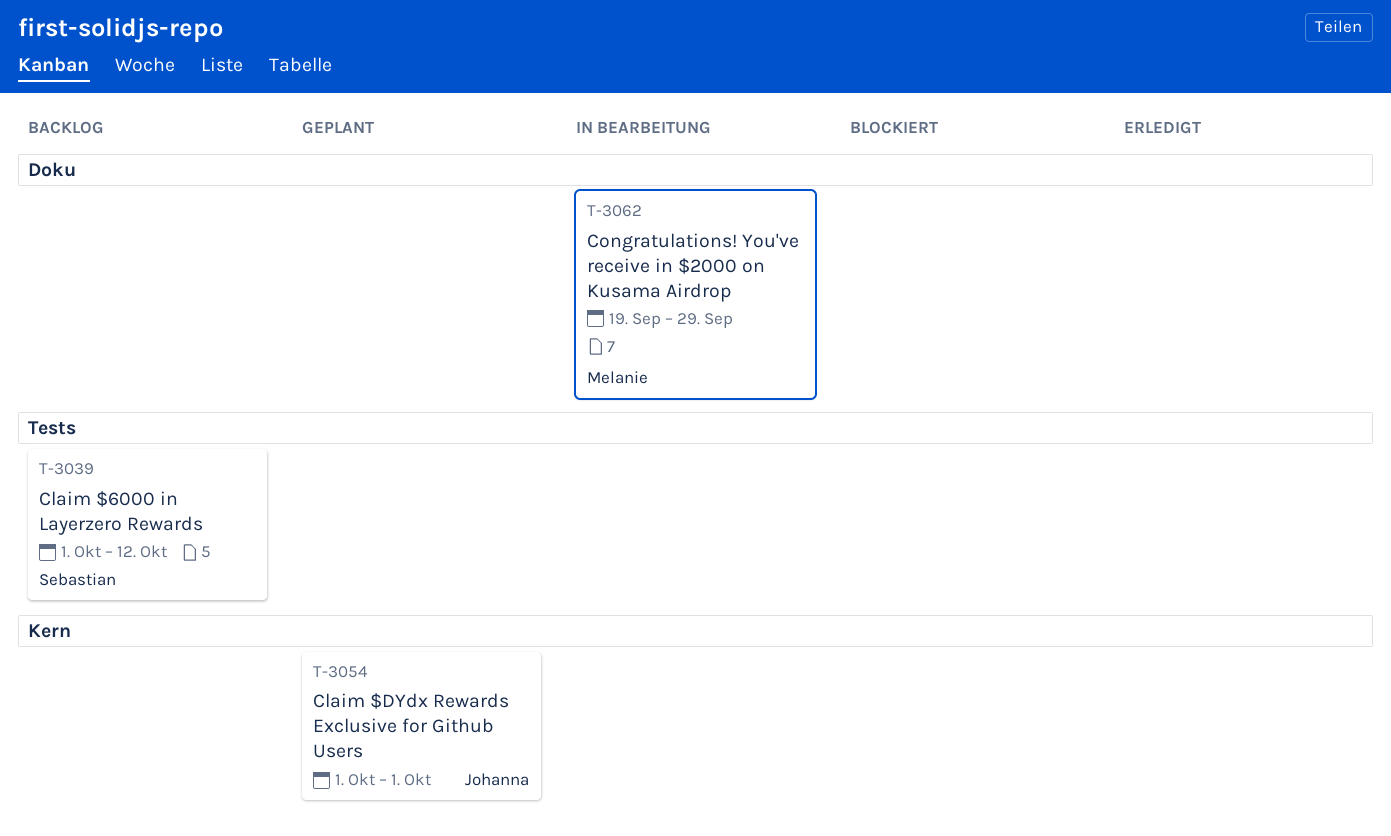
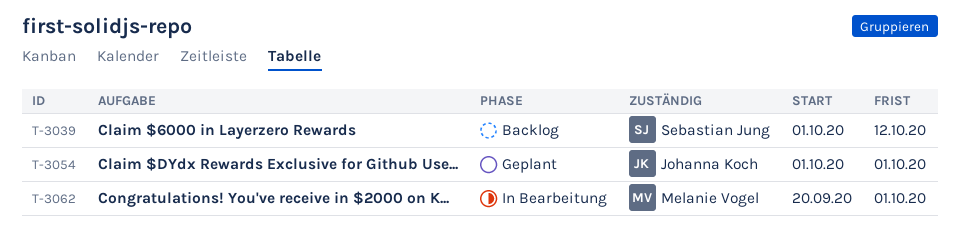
T-3062, start: Sep 19 -> Sep 20
T-3062, due: Sep 29 -> Oct 1

